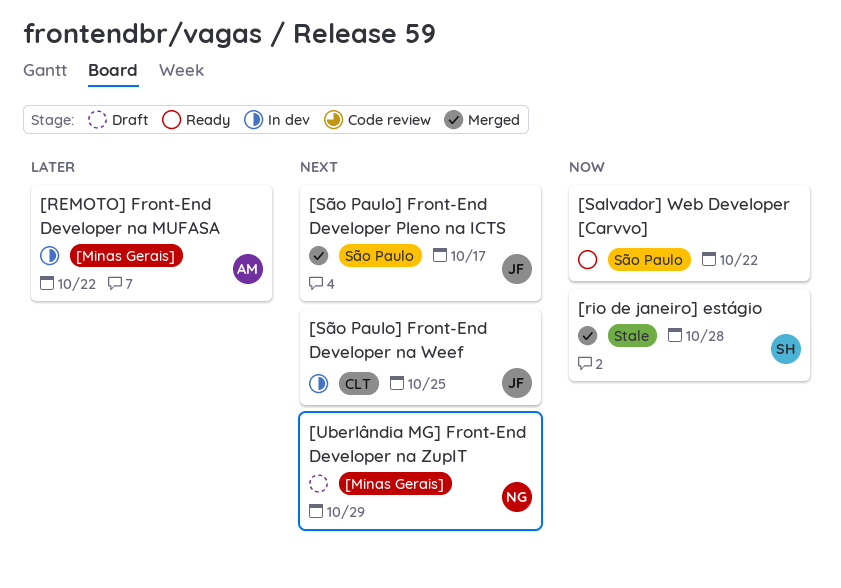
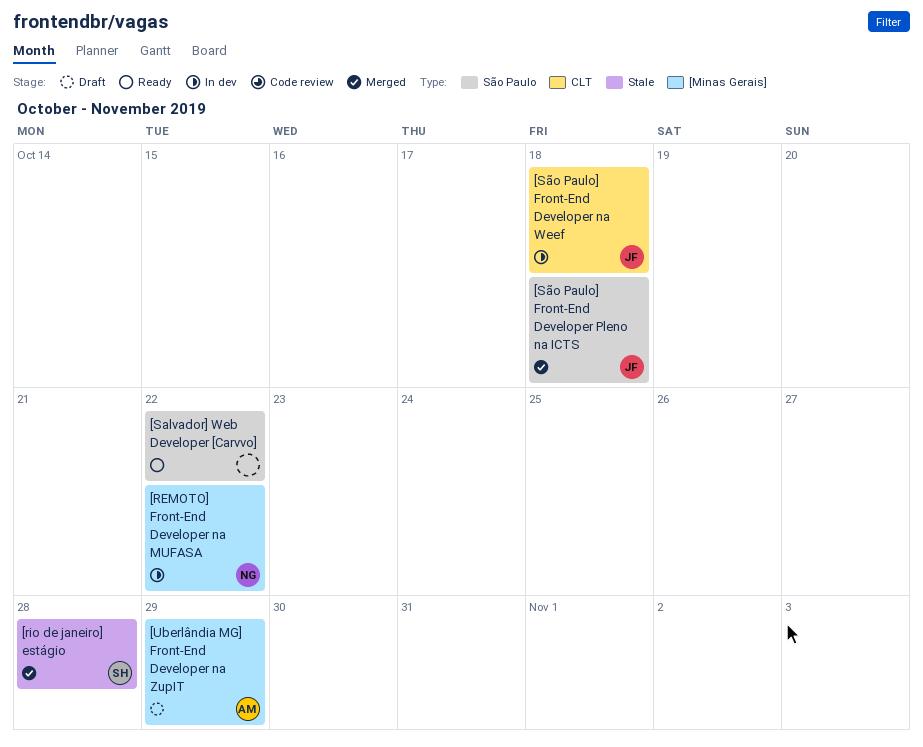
[REMOTO] Front-End Developer na MUFASA, owner: AM -> NG
[São Paulo] Front-End Developer na Weef, due: Oct 25 -> Oct 18
[São Paulo] Front-End Developer Pleno na ICTS, due: Oct 17 -> Oct 18
[Uberlândia MG] Front-End Developer na ZupIT, owner: NG -> AM

